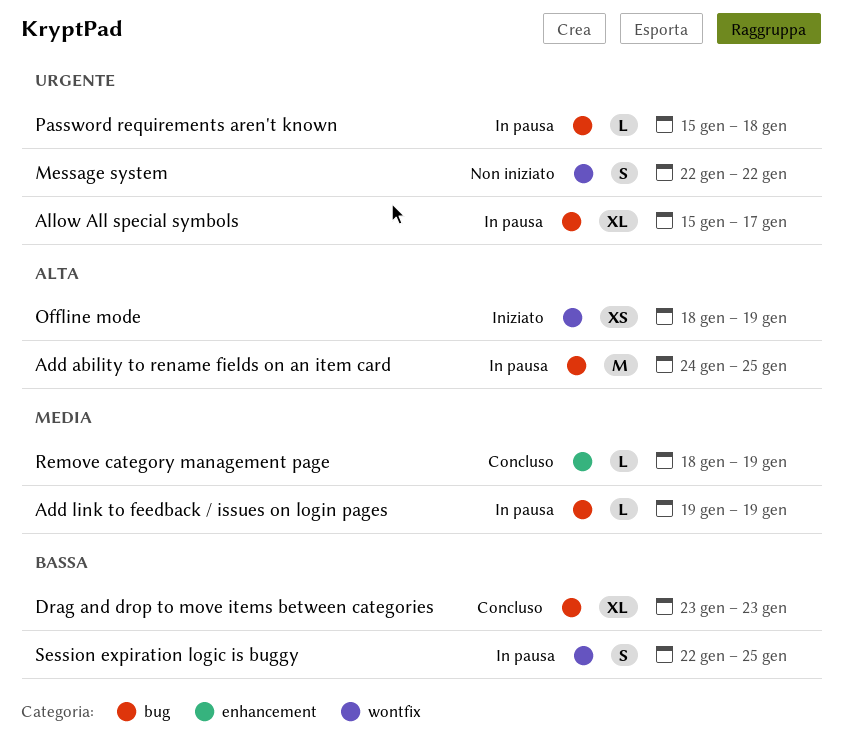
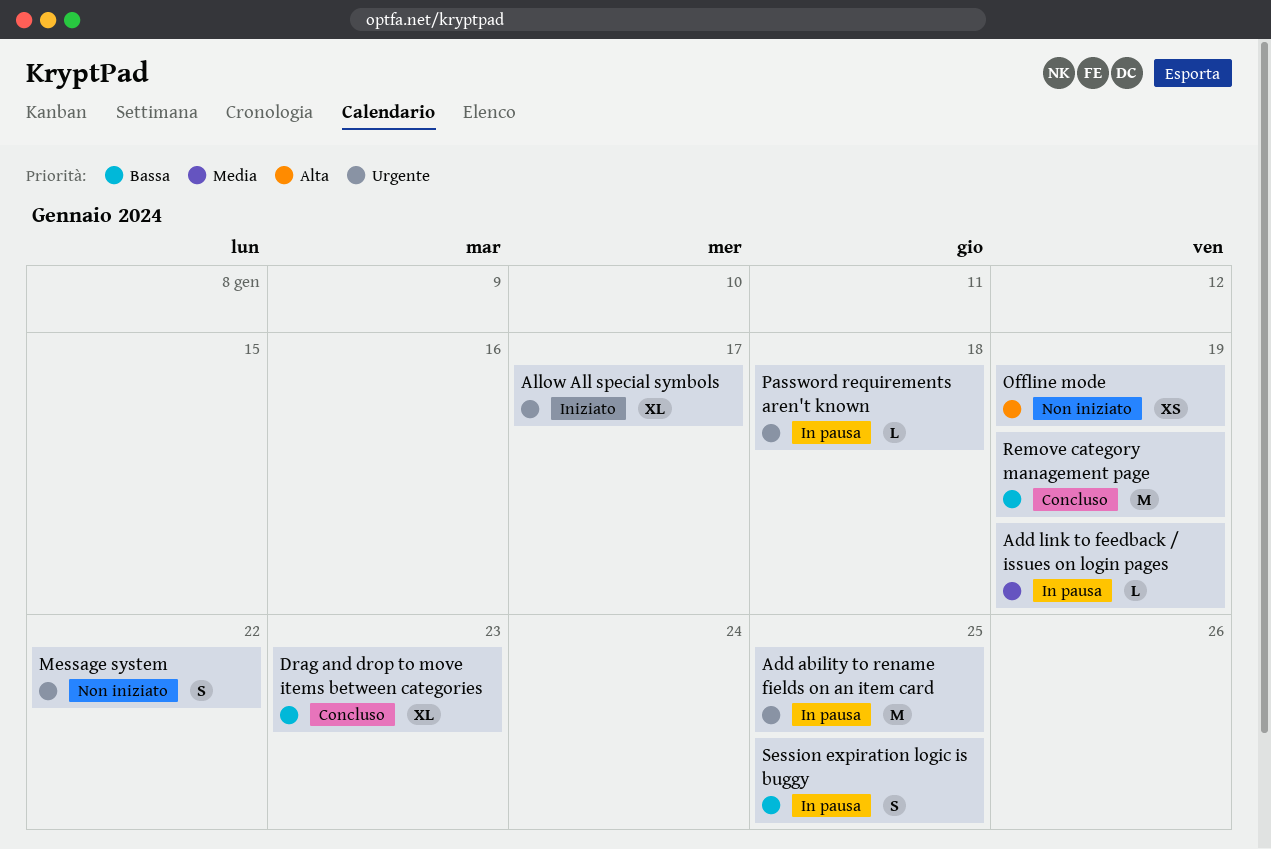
Add ability to rename fields on an item card, priority: Alta -> Urgente
Allow All special symbols, status: In pausa -> Iniziato
Offline mode, status: Iniziato -> Non iniziato
Remove category management page, priority: Media -> Bassa
Remove category management page, estimate: L -> M

